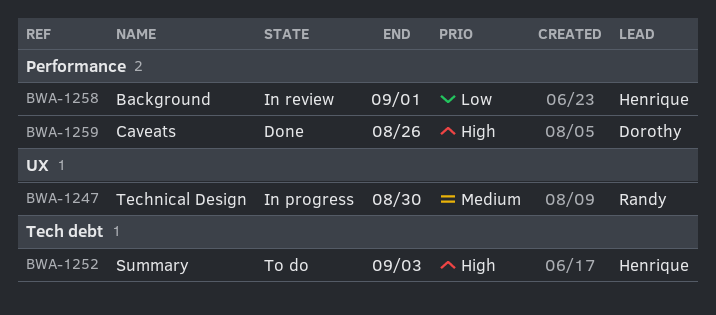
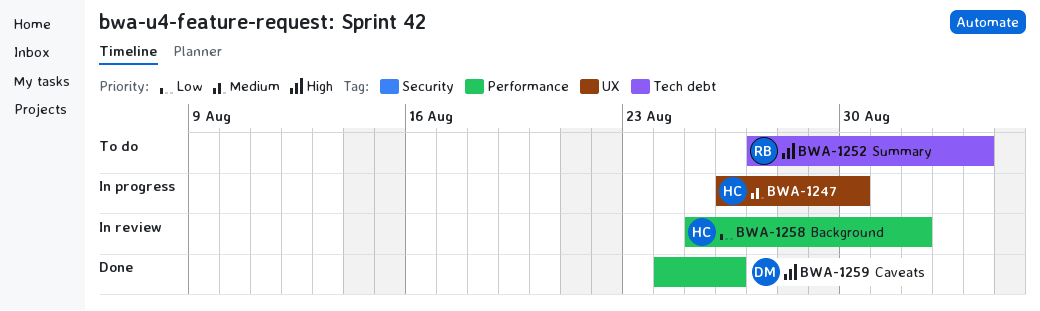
BWA-1247, owner: Randy -> Henrique
BWA-1252, owner: Henrique -> Randy

